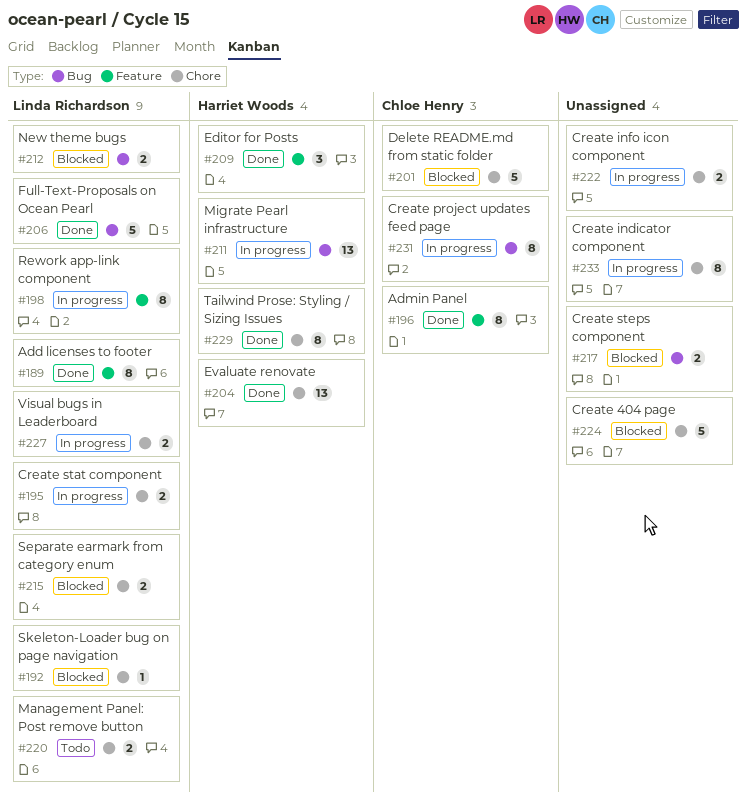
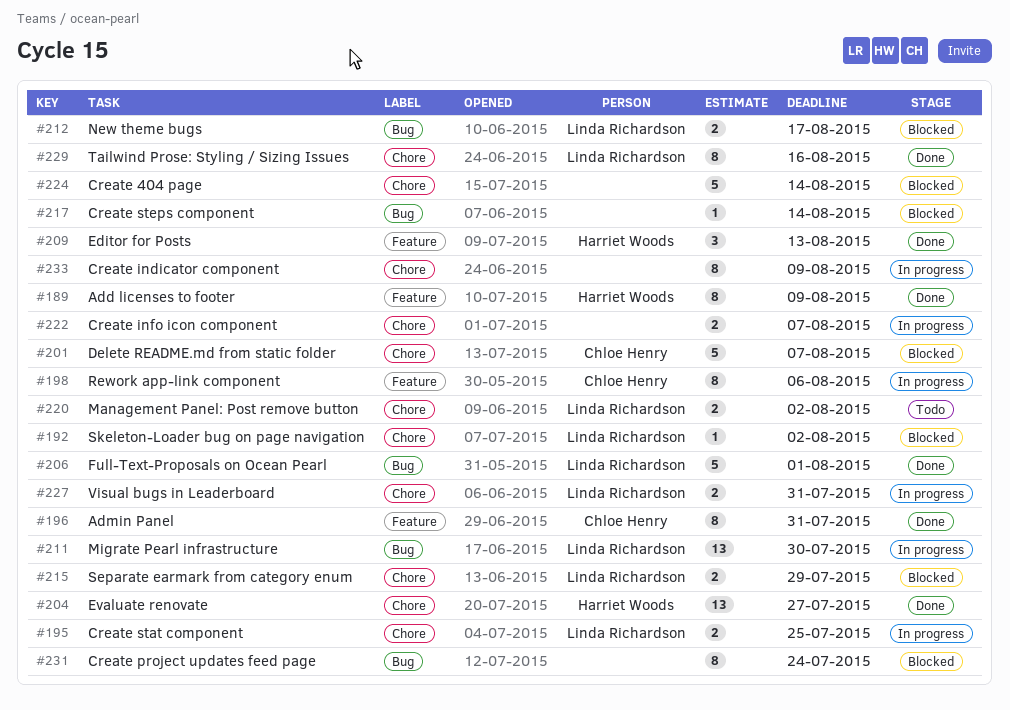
#189, owner: Linda Richardson -> Harriet Woods
#198, owner: Linda Richardson -> Chloe Henry
#211, owner: Harriet Woods -> Linda Richardson
#217, estimate: 2 -> 1
#229, owner: Harriet Woods -> Linda Richardson
#231, status: In progress -> Blocked
#231, owner: Chloe Henry -> none

